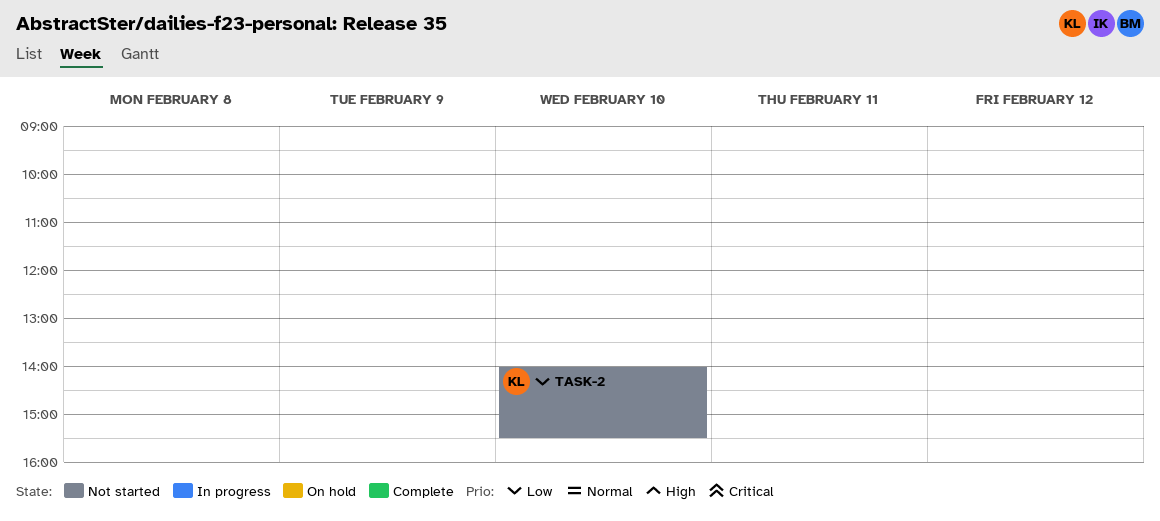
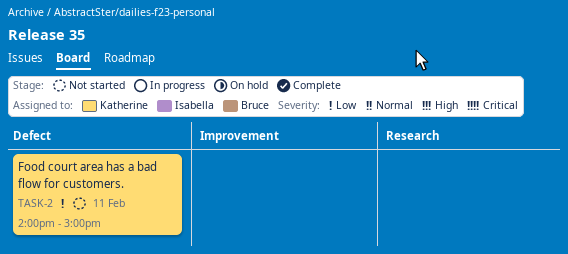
TASK-2, day: Feb 10 -> Feb 11
TASK-2, ends: 15:30 -> 15:00

